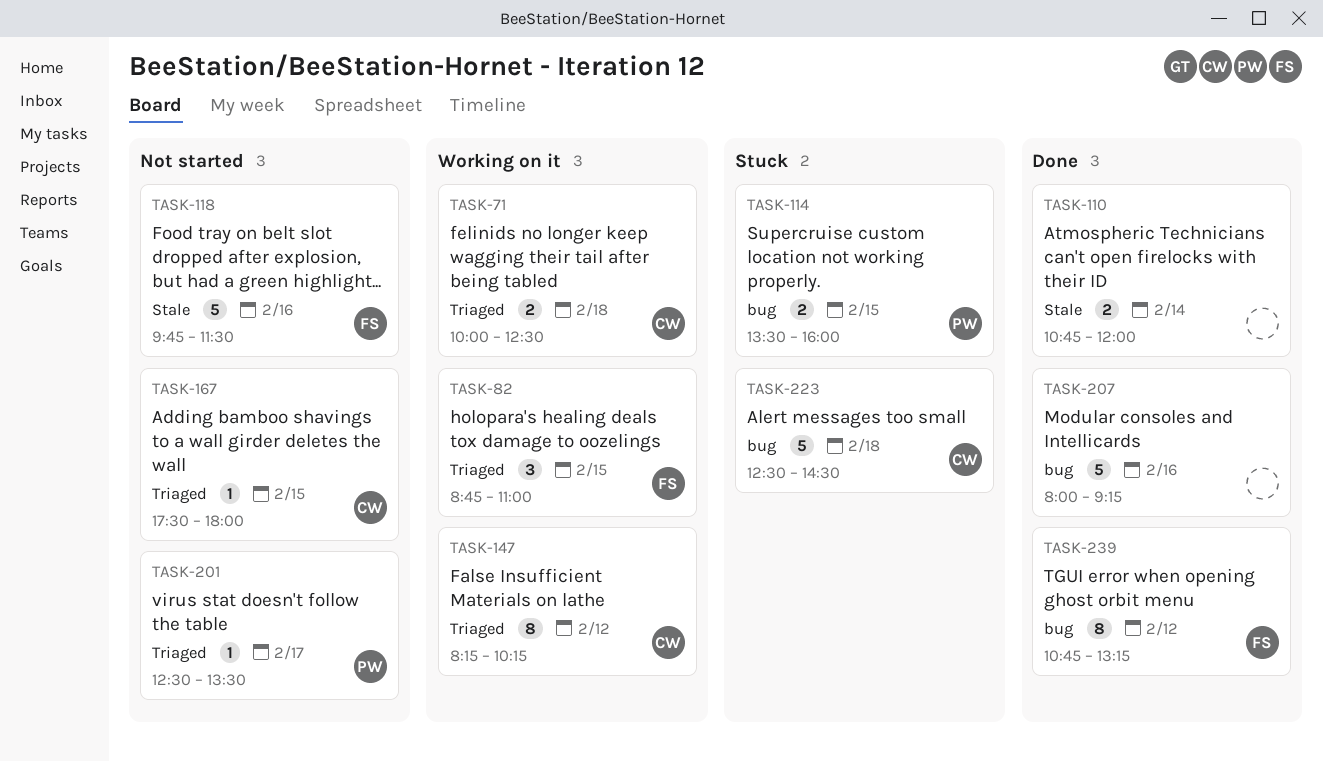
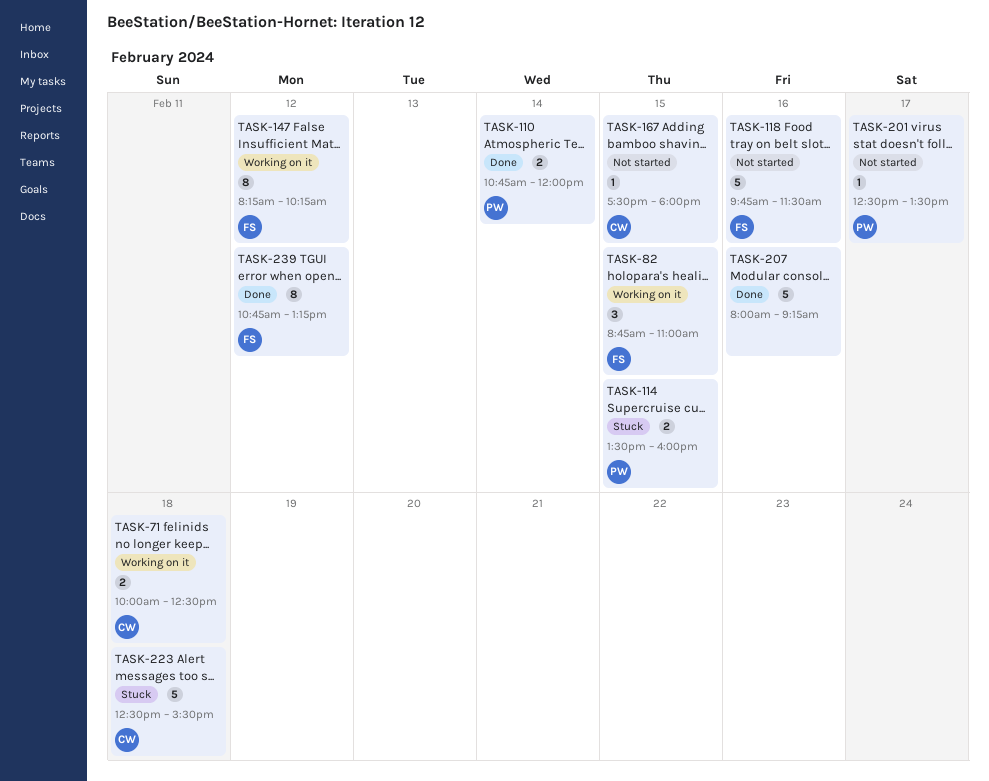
TASK-110, owner: none -> PW
TASK-147, owner: CW -> FS
TASK-223, ends: 14:30 -> 15:30

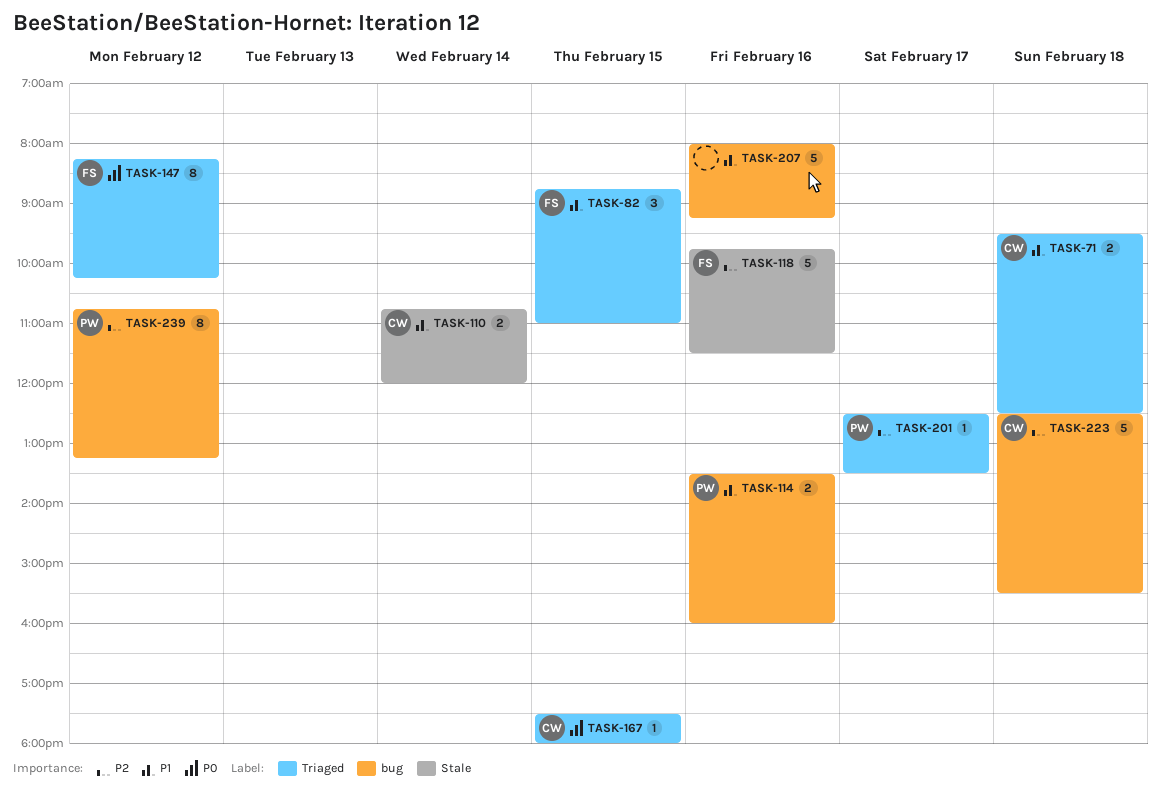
TASK-71, begins: 10:00 -> 09:30
TASK-110, owner: PW -> CW
TASK-114, day: Feb 15 -> Feb 16
TASK-239, owner: FS -> PW

